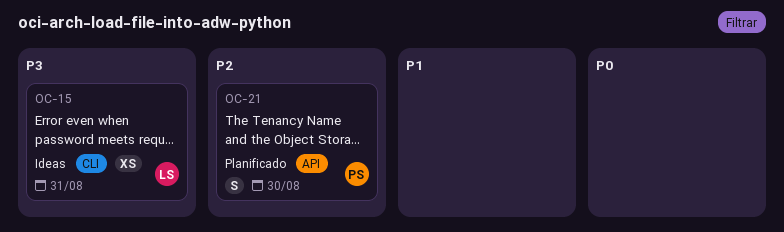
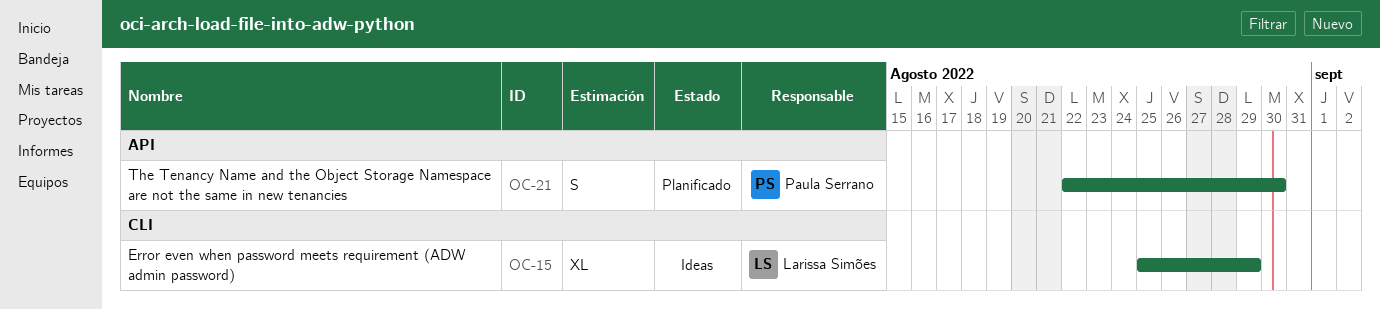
OC-15, estimate: XS -> XL
OC-15, due: Aug 31 -> Aug 29

